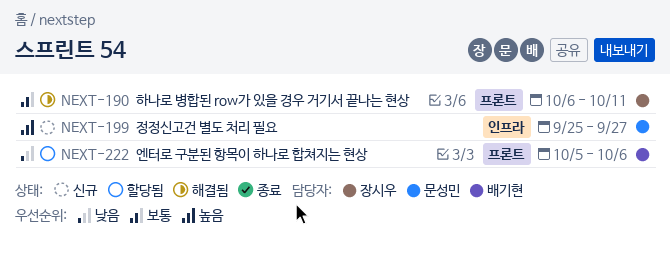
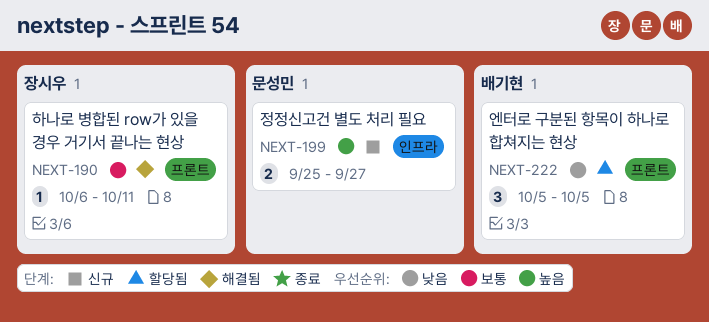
NEXT-222, due: Oct 6 -> Oct 5

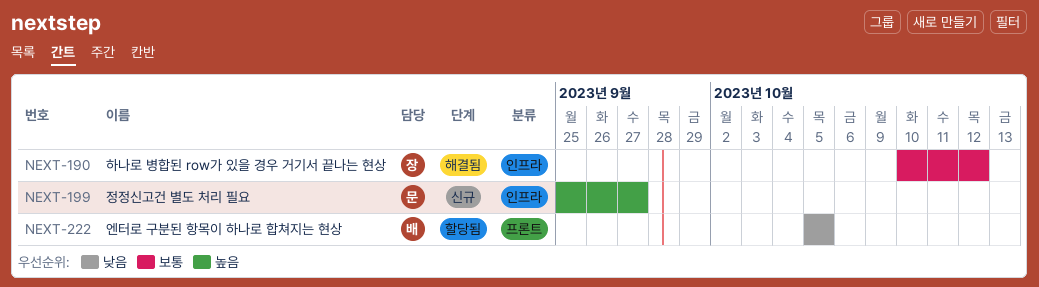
NEXT-190, label: 프론트 -> 인프라
NEXT-190, start: Oct 6 -> Oct 10
NEXT-190, due: Oct 11 -> Oct 12

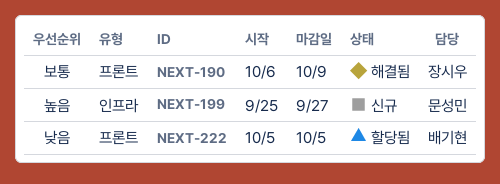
NEXT-190, label: 인프라 -> 프론트
NEXT-190, start: Oct 10 -> Oct 6
NEXT-190, due: Oct 12 -> Oct 9

